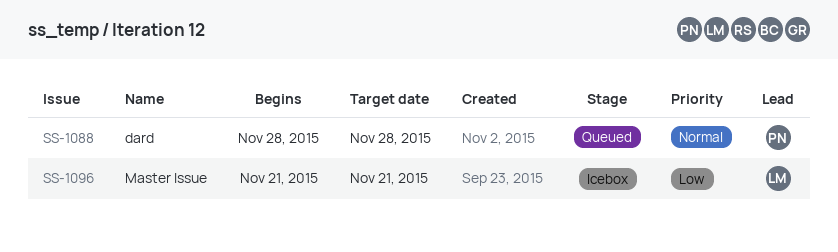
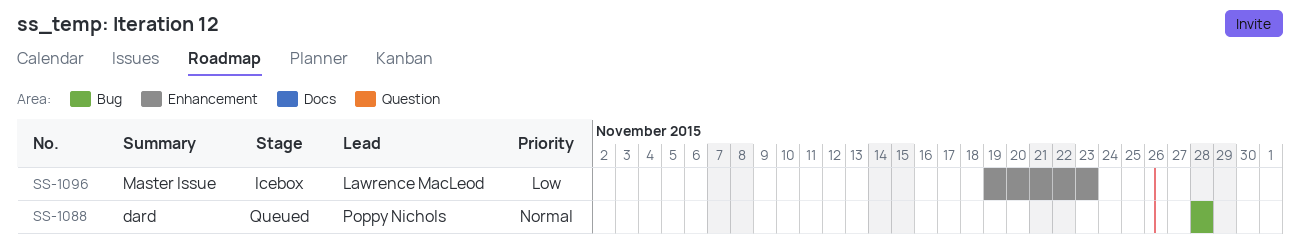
SS-1096, start: Nov 21 -> Nov 19
SS-1096, due: Nov 21 -> Nov 23

